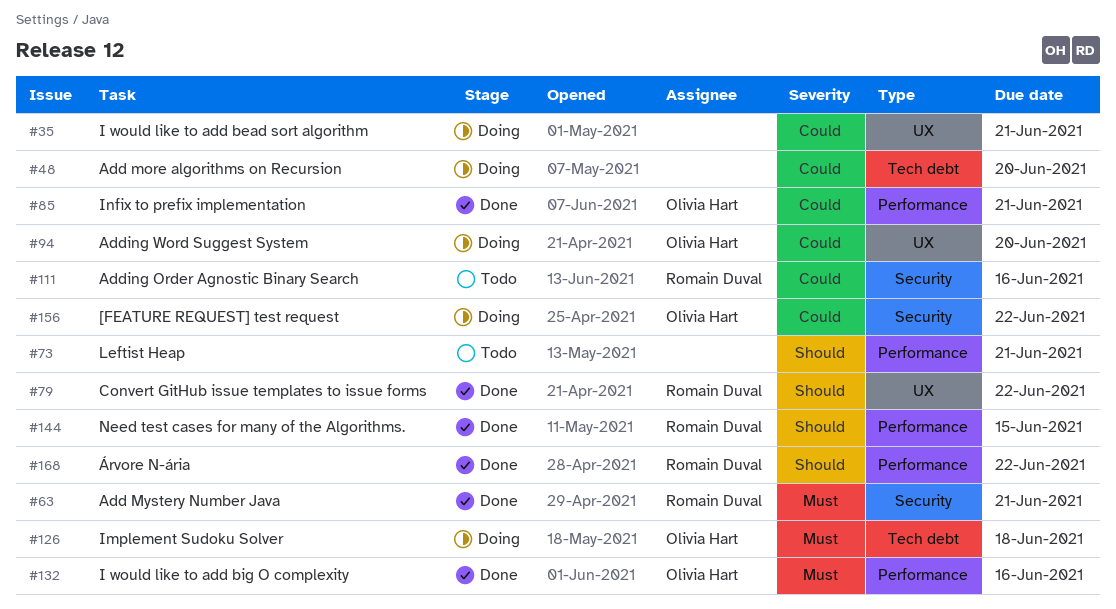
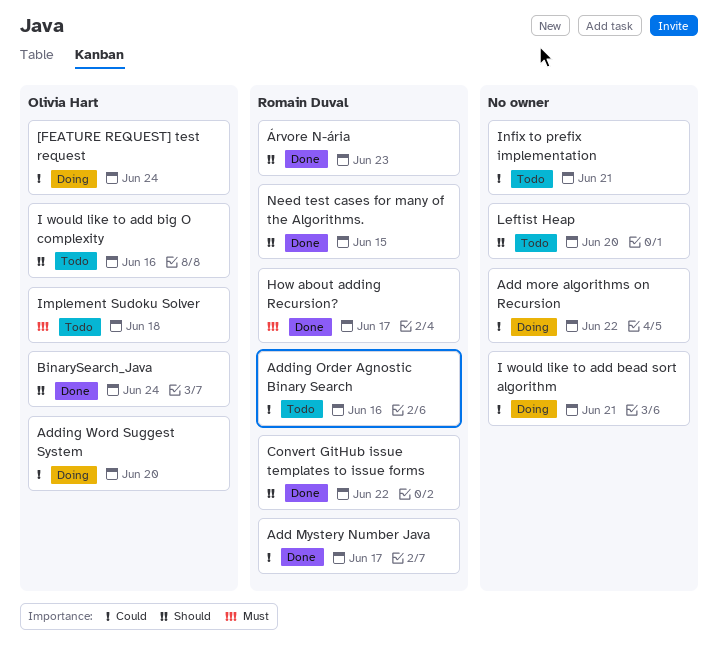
[FEATURE REQUEST] test request, due: Jun 22 -> Jun 24
Add more algorithms on Recursion, due: Jun 20 -> Jun 22
Add Mystery Number Java, priority: Must -> Could
Add Mystery Number Java, due: Jun 21 -> Jun 17
BinarySearch_Java: none -> present
How about adding Recursion?: none -> present
I would like to add big O complexity, status: Done -> Todo
I would like to add big O complexity, priority: Must -> Should
Implement Sudoku Solver, status: Doing -> Todo
Infix to prefix implementation, status: Done -> Todo
Infix to prefix implementation, owner: Olivia Hart -> none
Leftist Heap, due: Jun 21 -> Jun 20
Árvore N-ária, due: Jun 22 -> Jun 23

